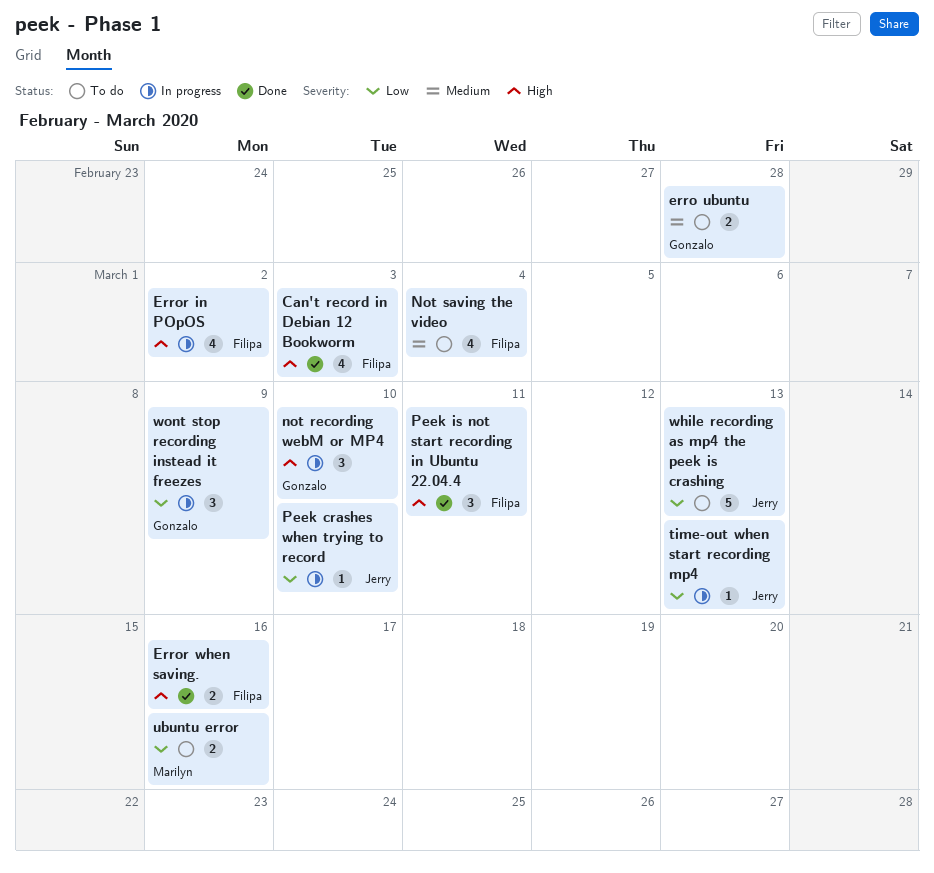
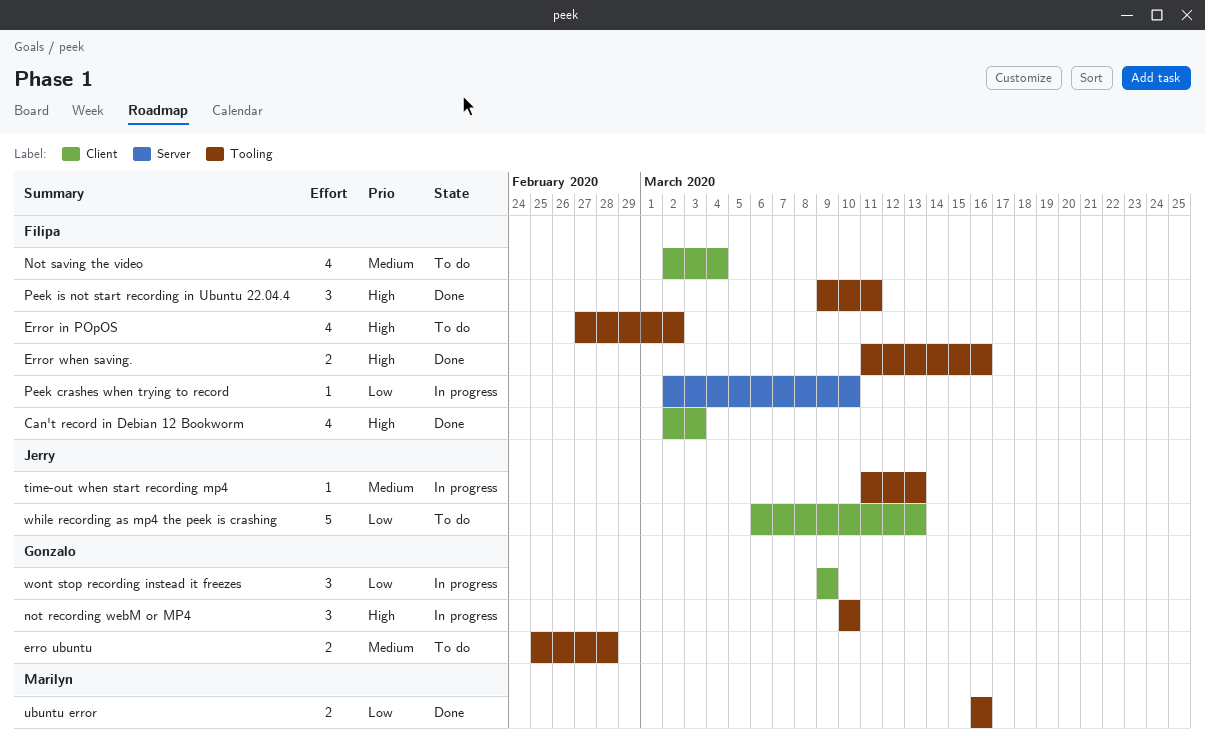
Error in POpOS, status: In progress -> To do
Peek crashes when trying to record, owner: Jerry -> Filipa
time-out when start recording mp4, priority: Low -> Medium
ubuntu error, status: To do -> Done

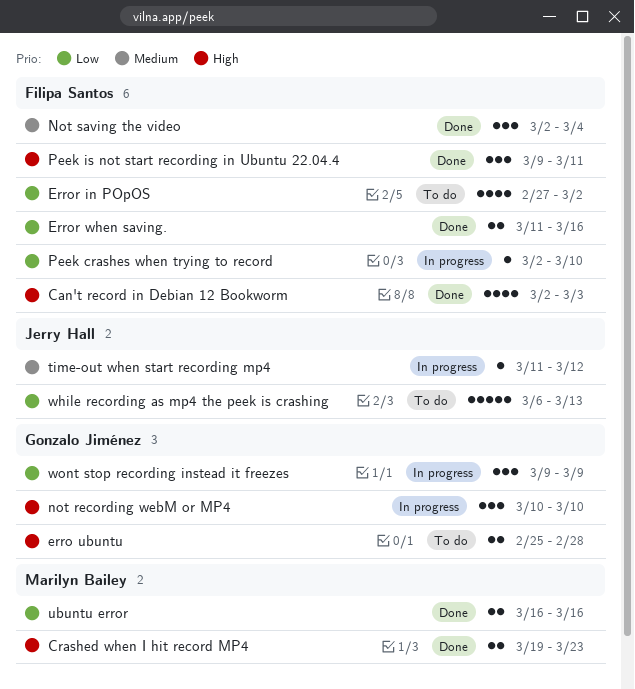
Crashed when I hit record MP4: none -> present
erro ubuntu, priority: Medium -> High
Error in POpOS, priority: High -> Low
Error when saving., priority: High -> Low
Not saving the video, status: To do -> Done
Not saving the video, estimate: 4 -> 3
time-out when start recording mp4, due: Mar 13 -> Mar 12

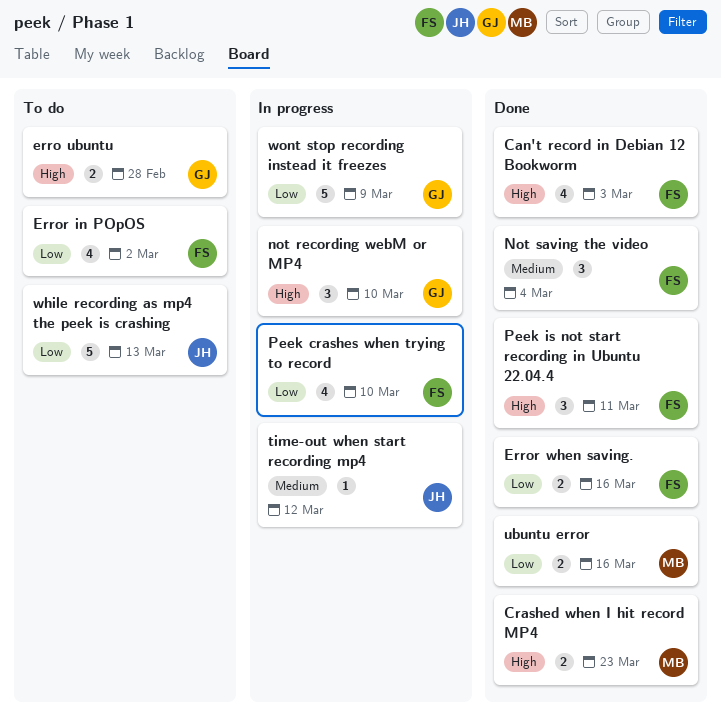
Peek crashes when trying to record, estimate: 1 -> 4
wont stop recording instead it freezes, estimate: 3 -> 5

